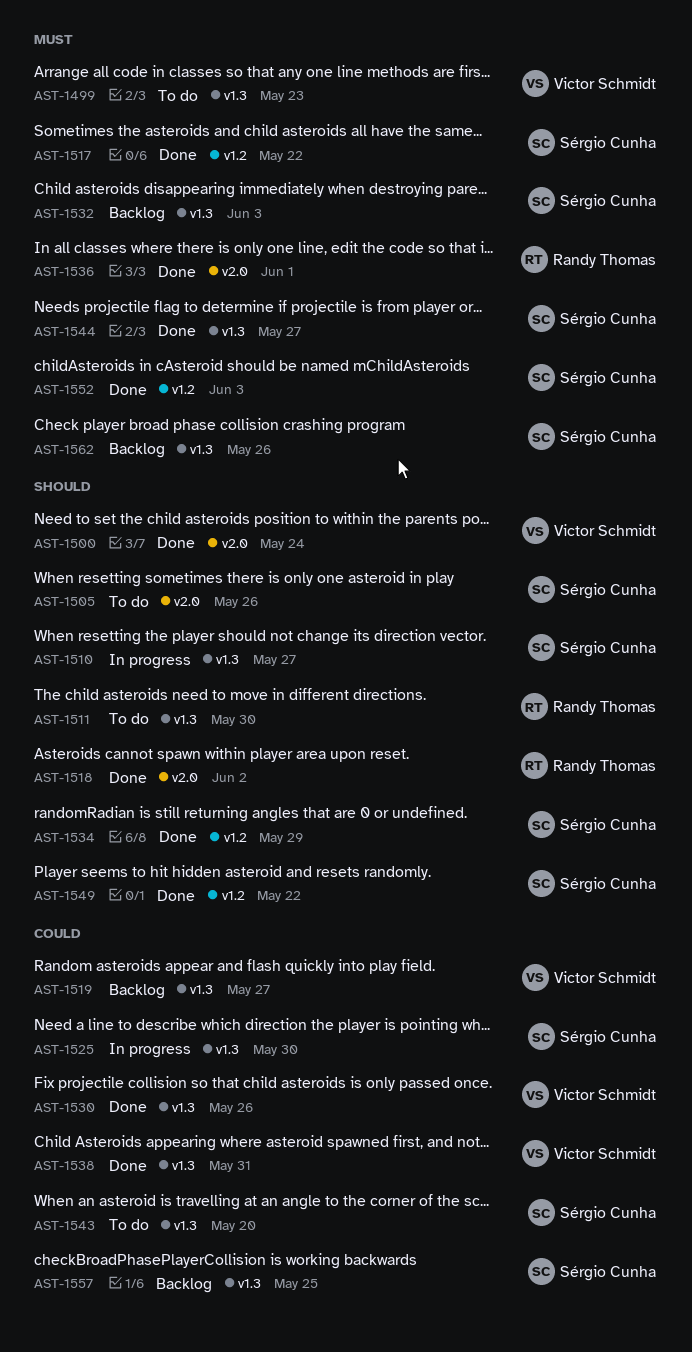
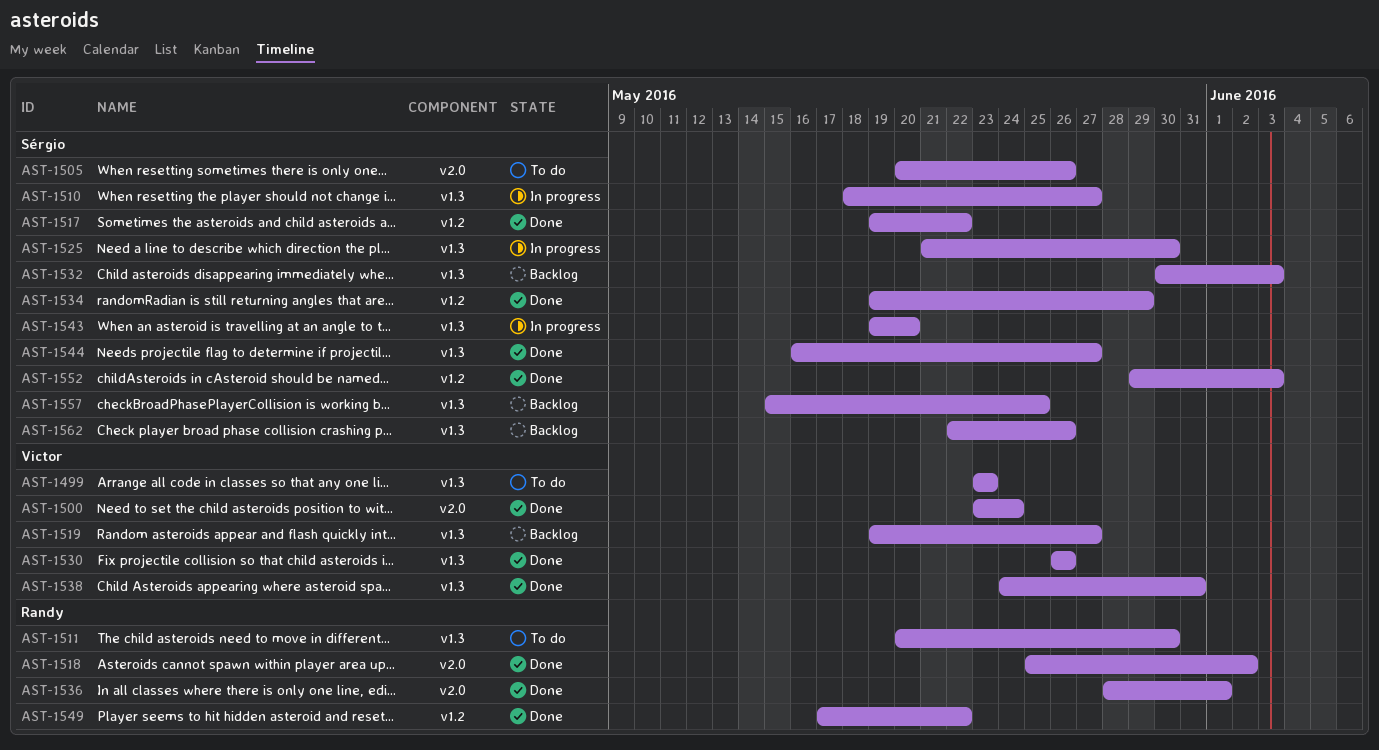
AST-1543, status: To do -> In progress
AST-1549, owner: Sérgio Cunha -> Randy Thomas

